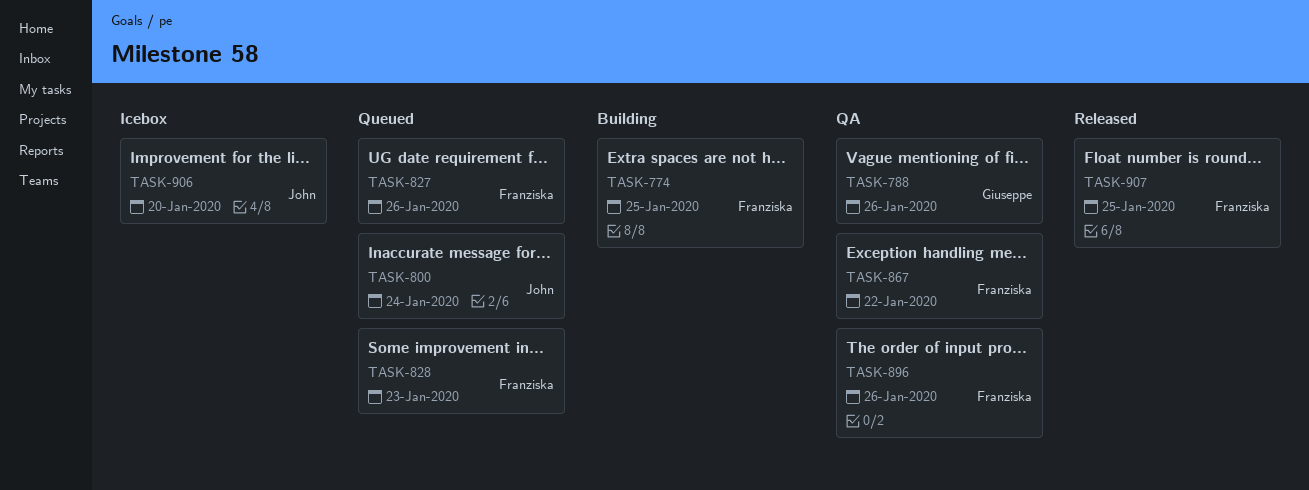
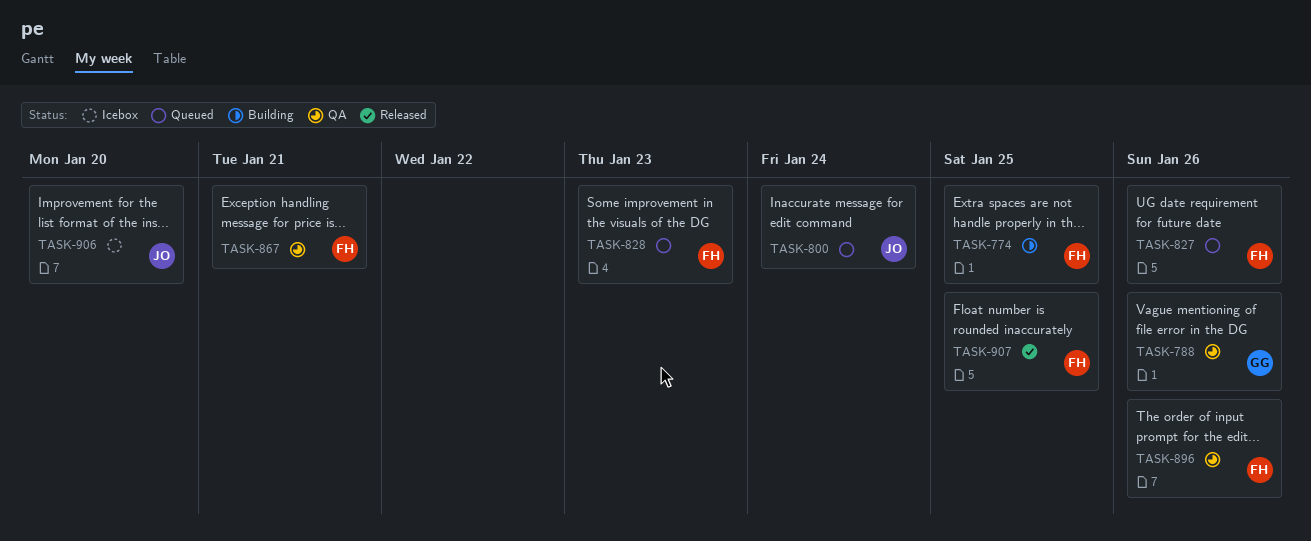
TASK-867, due: Jan 22 -> Jan 21

